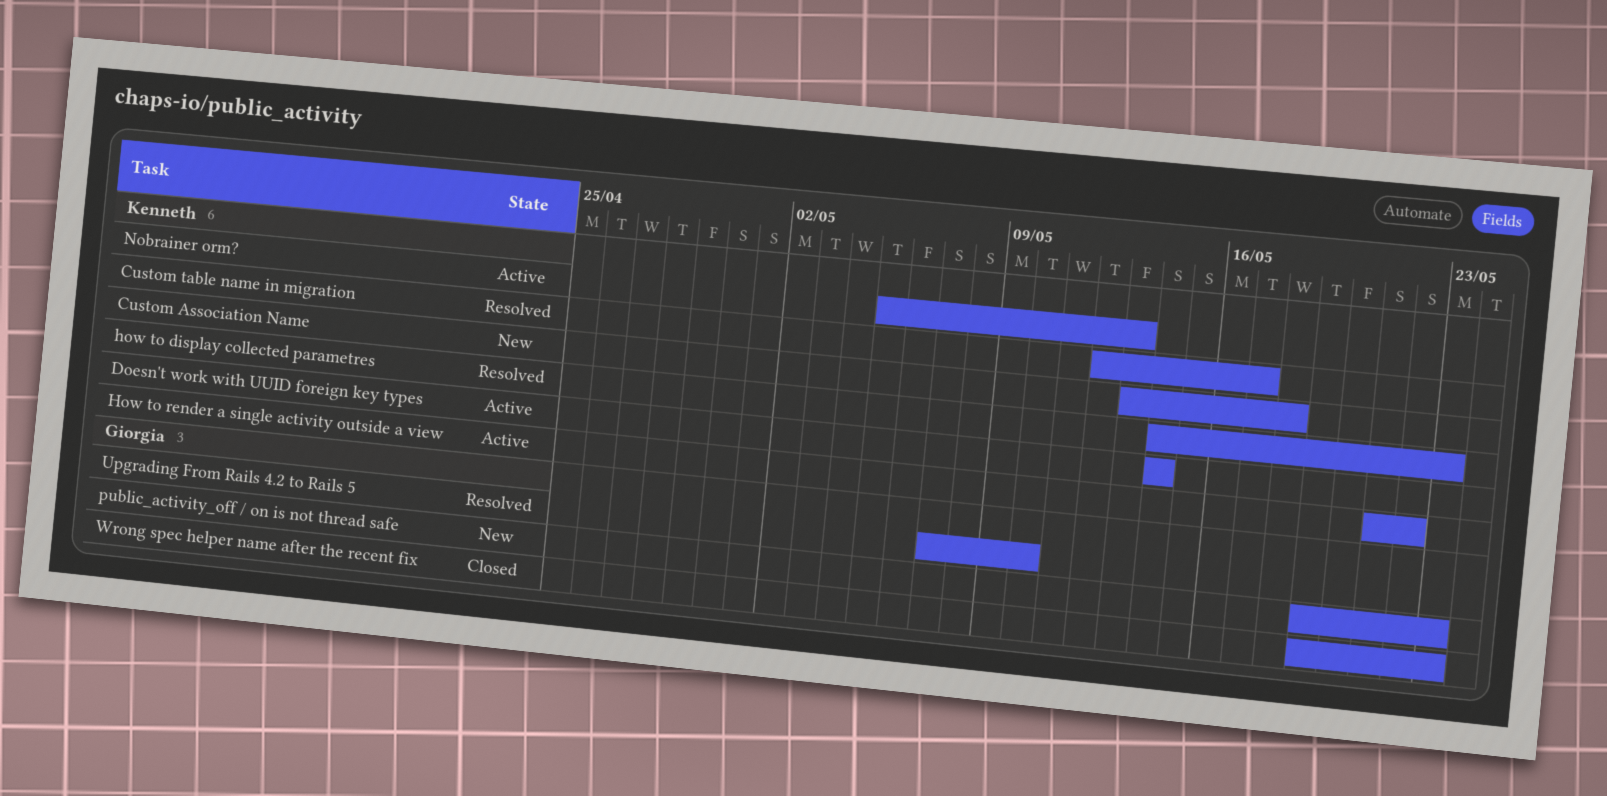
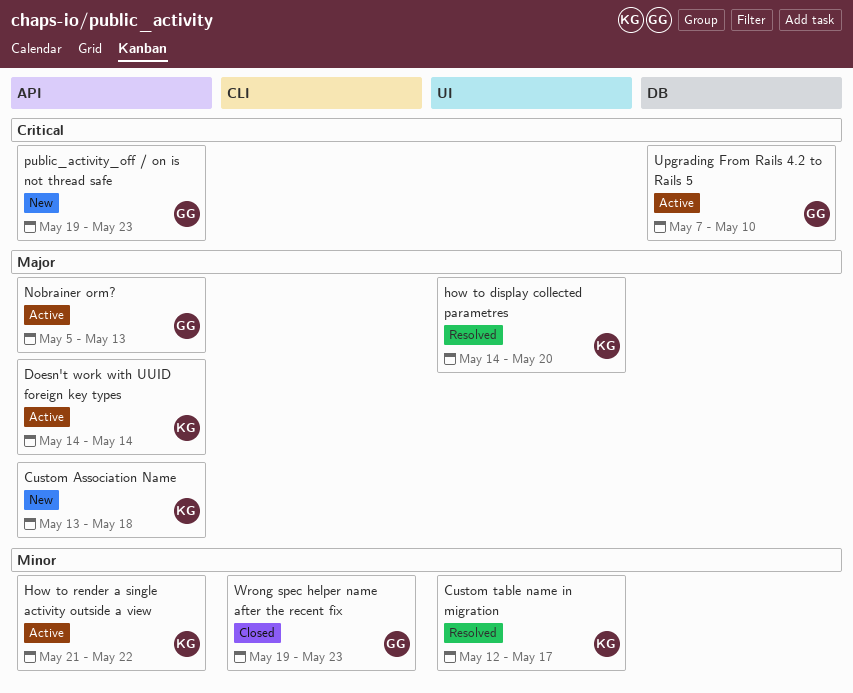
how to display collected parametres, due: May 23 -> May 20
Nobrainer orm?, owner: Kenneth -> Giorgia
Upgrading From Rails 4.2 to Rails 5, status: Resolved -> Active

